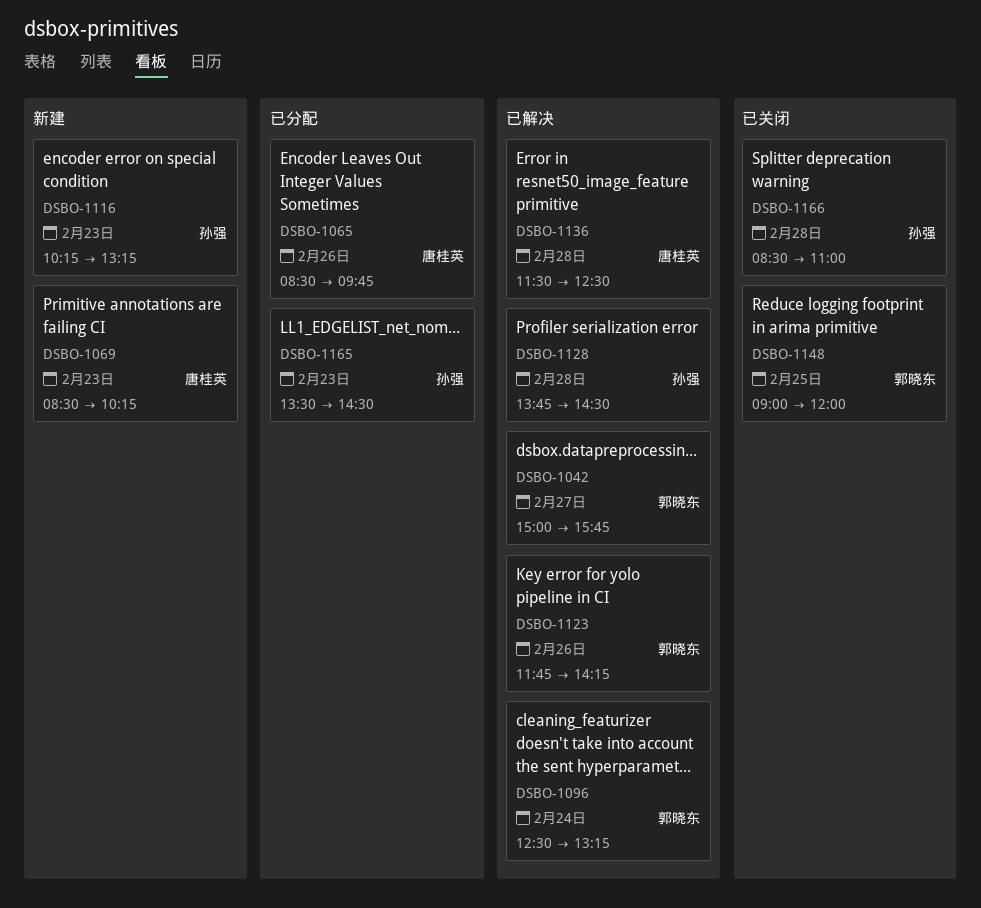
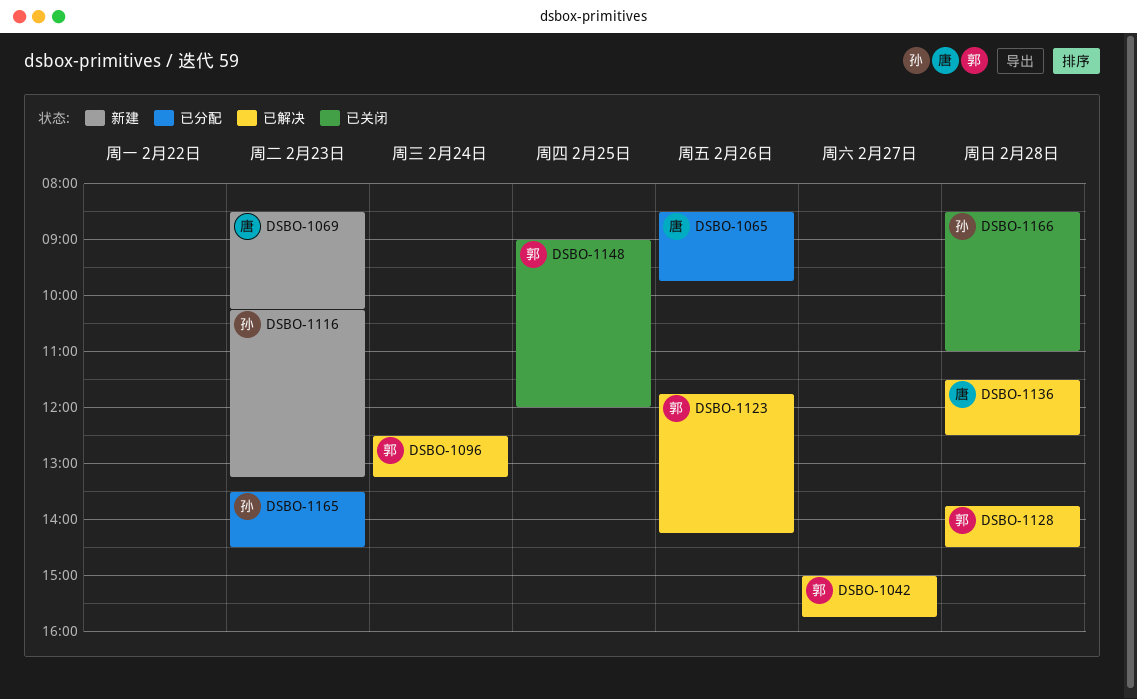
DSBO-1128, owner: 孙强 -> 郭晓东

